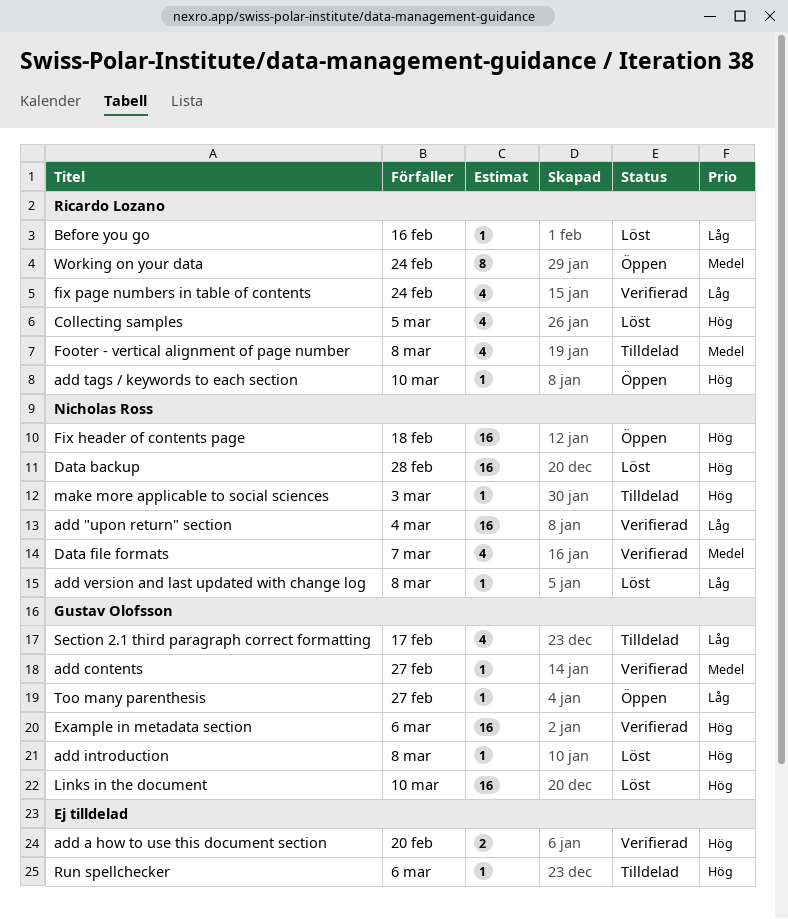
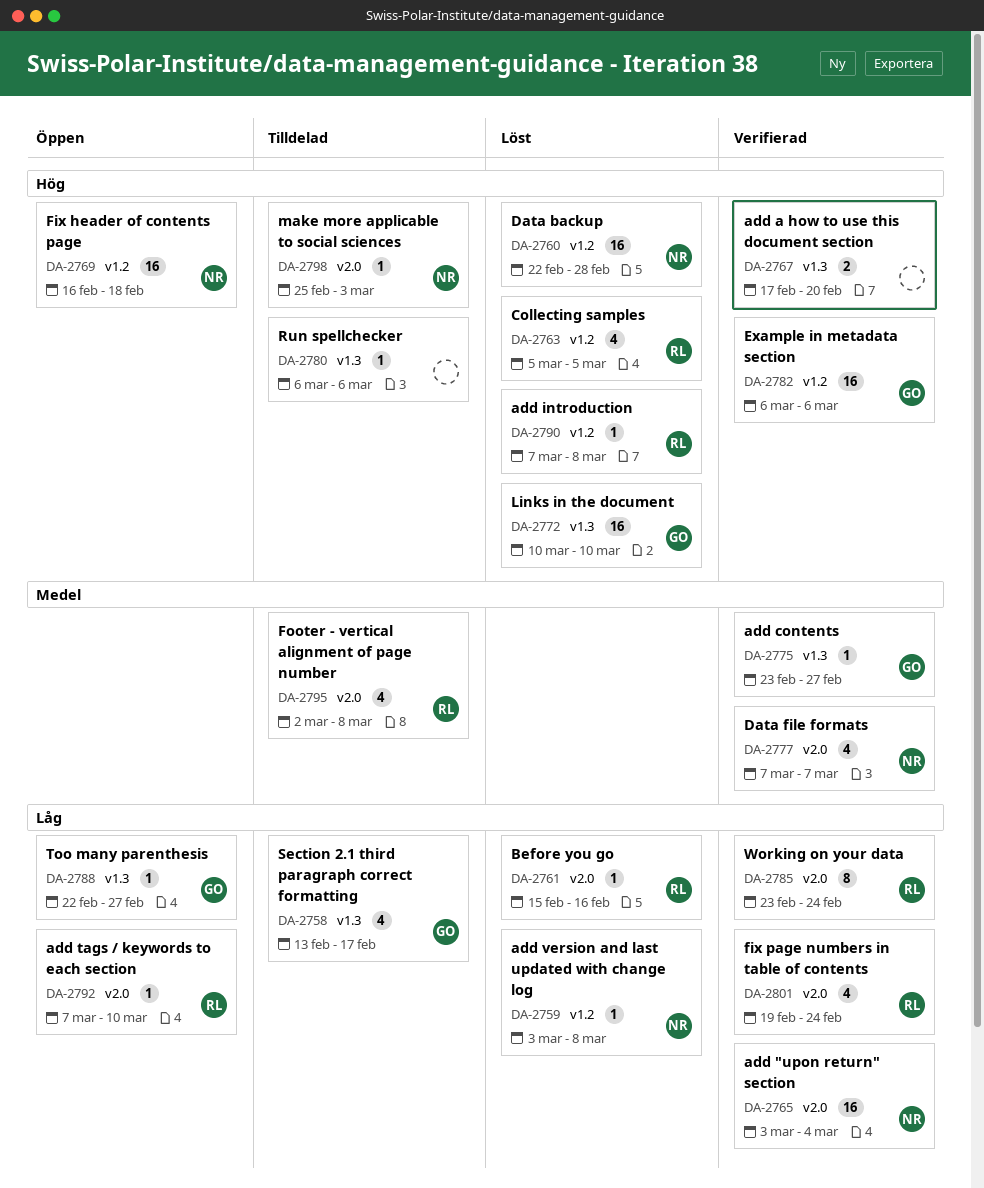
add introduction, owner: Gustav Olofsson -> Ricardo Lozano
add tags / keywords to each section, priority: Hög -> Låg
Working on your data, status: Öppen -> Verifierad
Working on your data, priority: Medel -> Låg

